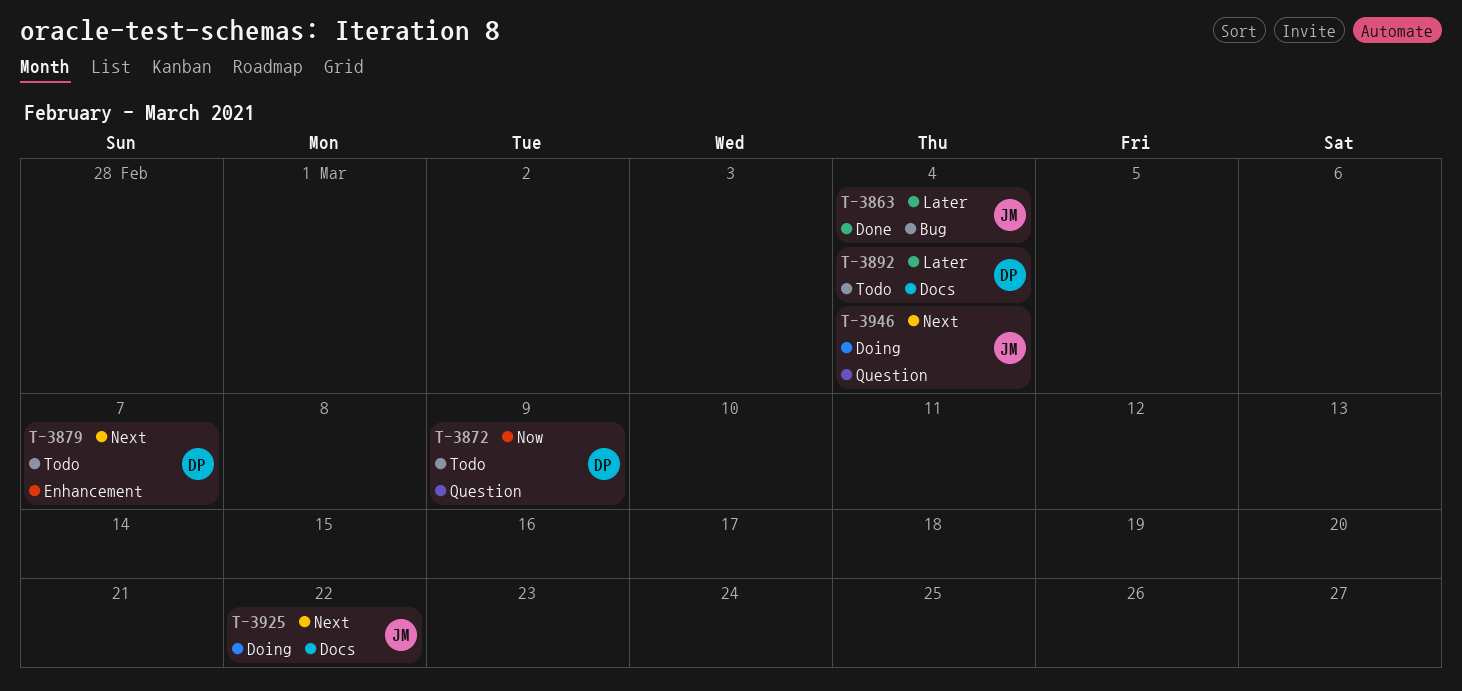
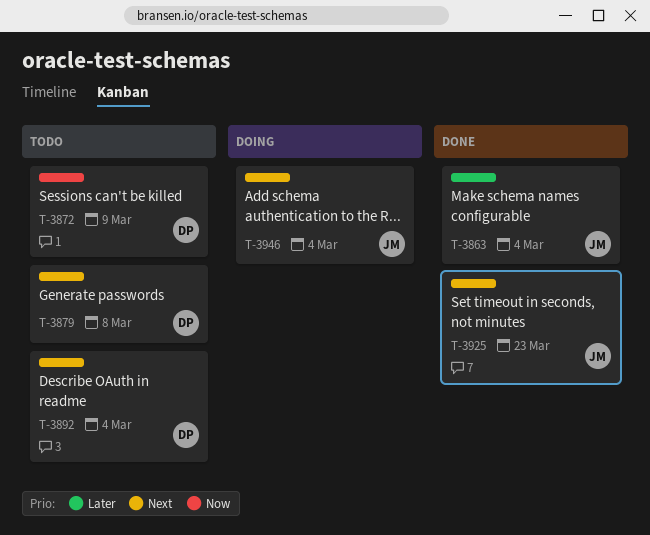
T-3879, due: Mar 7 -> Mar 8
T-3892, priority: Later -> Next
T-3925, status: Doing -> Done
T-3925, due: Mar 22 -> Mar 23

